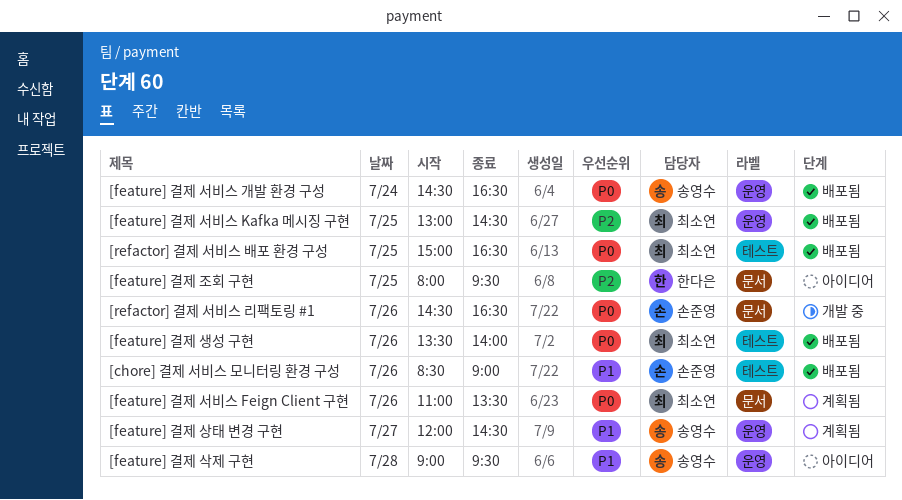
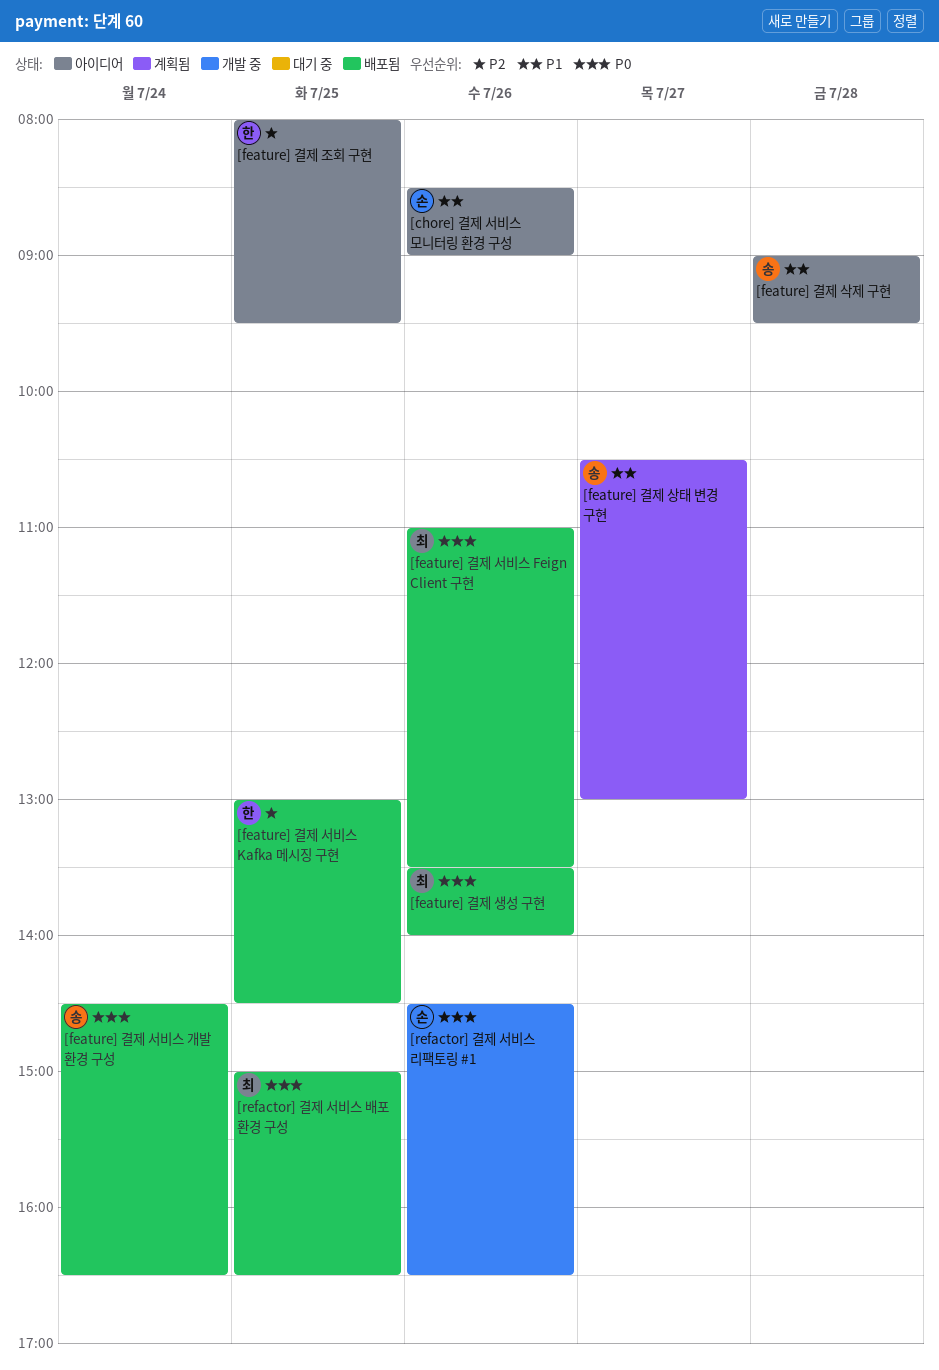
[chore] 결제 서비스 모니터링 환경 구성, status: 배포됨 -> 아이디어
[feature] 결제 상태 변경 구현, begins: 12:00 -> 10:30
[feature] 결제 상태 변경 구현, ends: 14:30 -> 13:00
[feature] 결제 서비스 Feign Client 구현, status: 계획됨 -> 배포됨
[feature] 결제 서비스 Kafka 메시징 구현, owner: 최소연 -> 한다은

